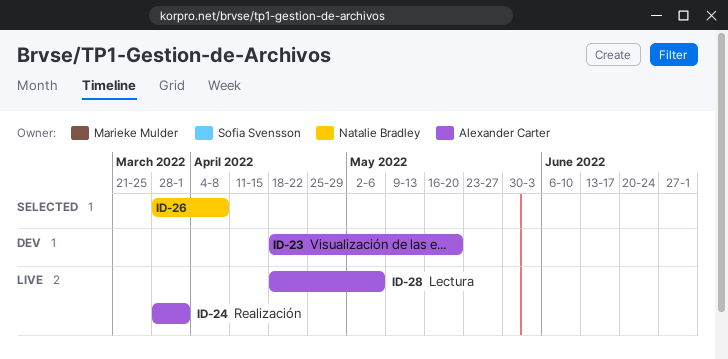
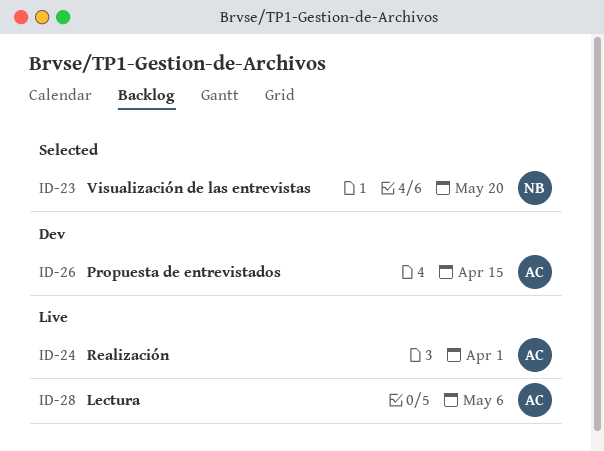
ID-23, status: Dev -> Selected
ID-23, owner: Alexander Carter -> Natalie Bradley
ID-26, status: Selected -> Dev
ID-26, owner: Natalie Bradley -> Alexander Carter
ID-26, due: Apr 8 -> Apr 15

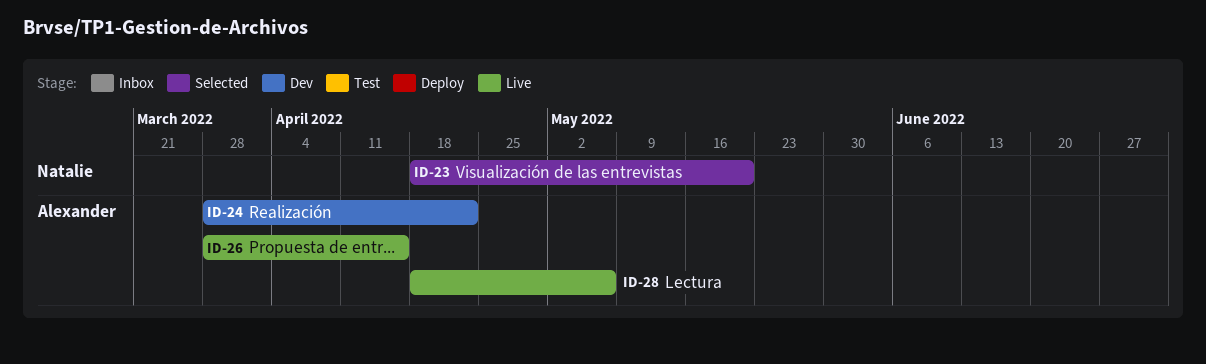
ID-24, status: Live -> Dev
ID-24, due: Apr 1 -> Apr 22
ID-26, status: Dev -> Live

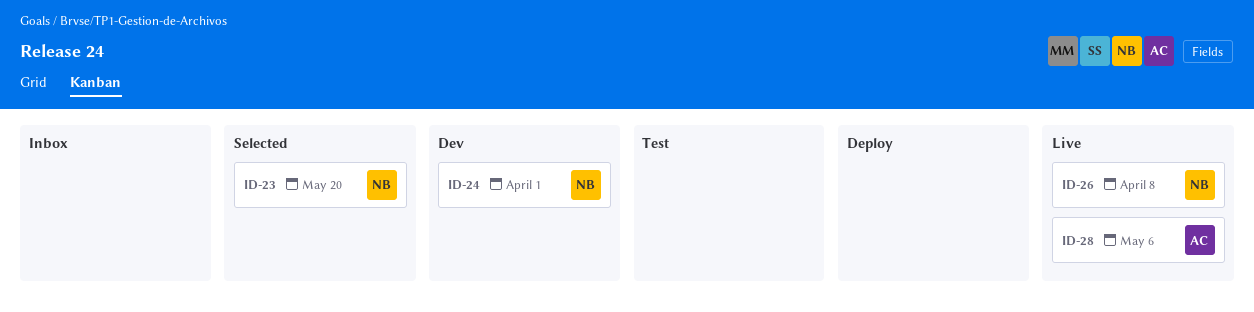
ID-24, owner: Alexander -> Natalie
ID-24, due: Apr 22 -> Apr 1
ID-26, owner: Alexander -> Natalie
ID-26, due: Apr 15 -> Apr 8

